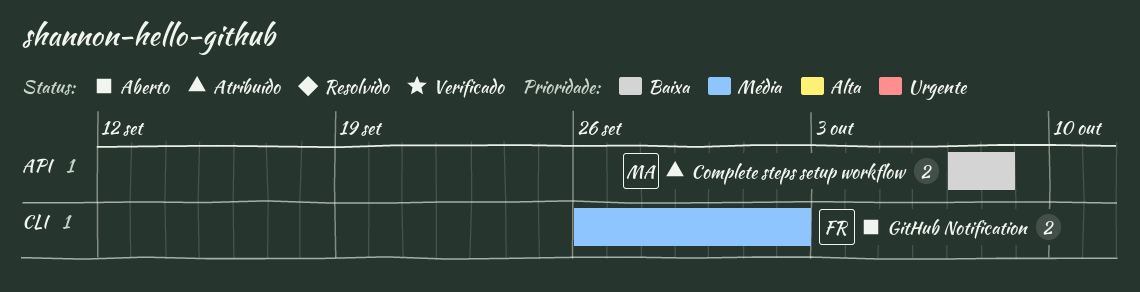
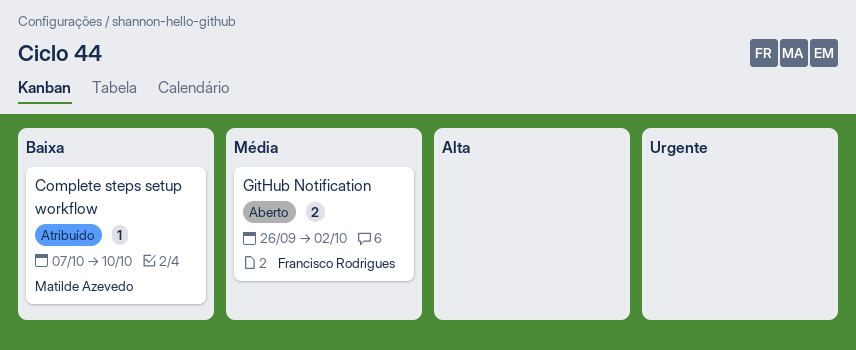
Complete steps setup workflow, estimate: 2 -> 1
Complete steps setup workflow, due: Oct 8 -> Oct 10

